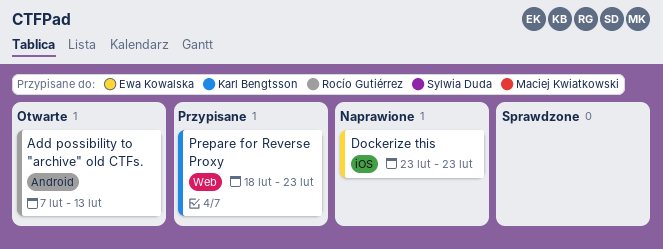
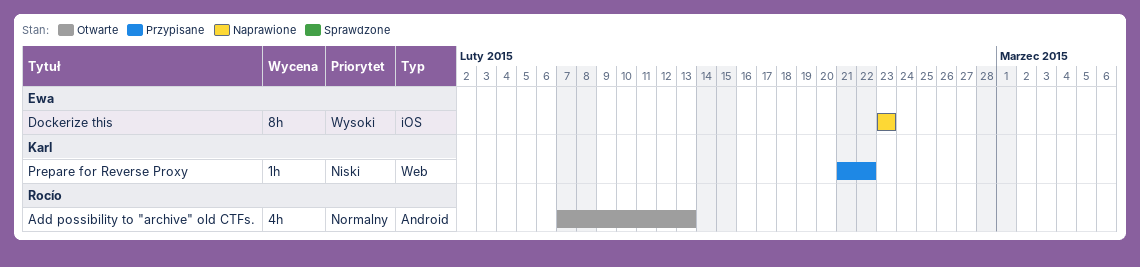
Prepare for Reverse Proxy, start: Feb 18 -> Feb 21
Prepare for Reverse Proxy, due: Feb 23 -> Feb 22

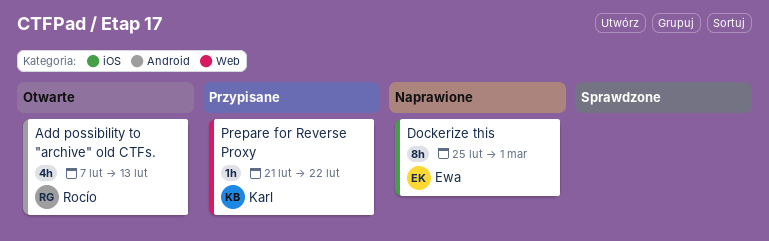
Dockerize this, start: Feb 23 -> Feb 25
Dockerize this, due: Feb 23 -> Mar 1

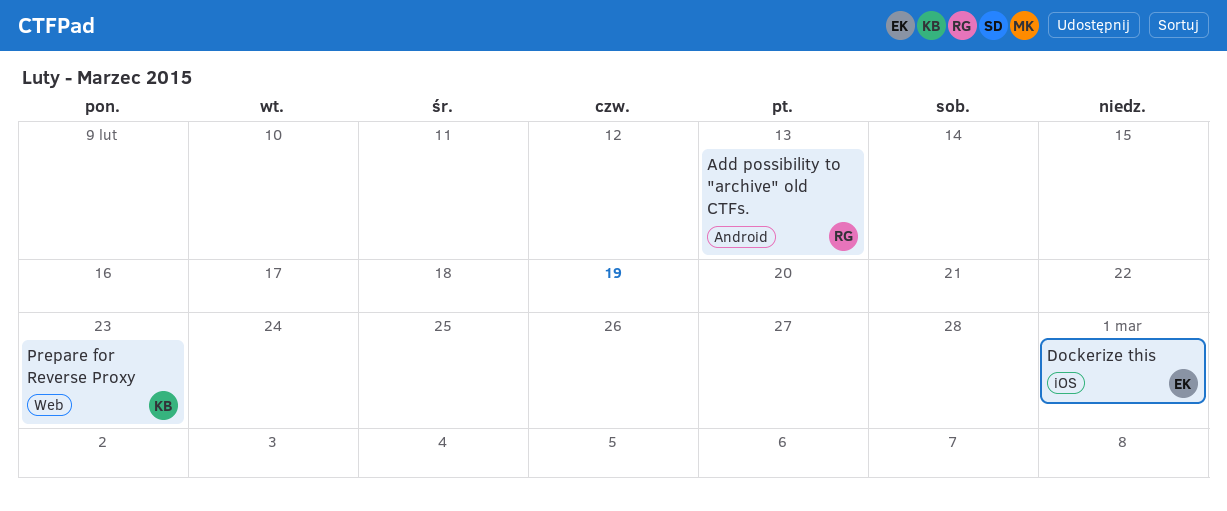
Prepare for Reverse Proxy, due: Feb 22 -> Feb 23

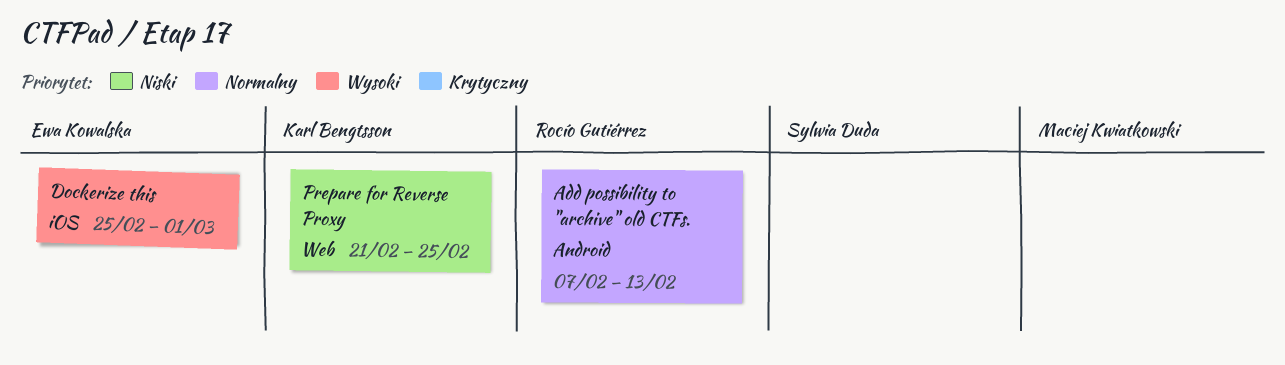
Prepare for Reverse Proxy, due: Feb 23 -> Feb 25

